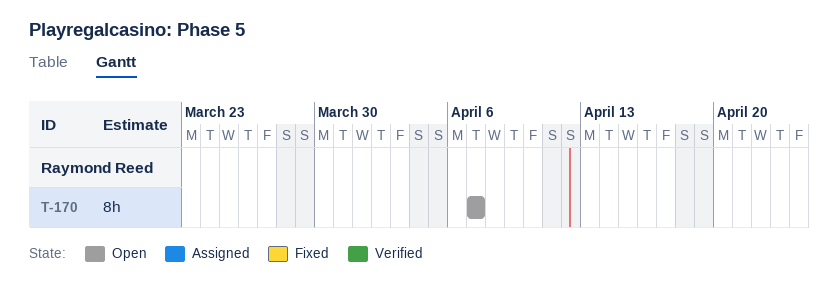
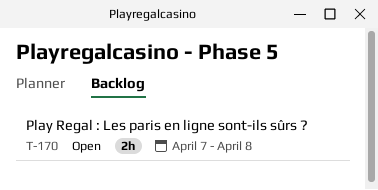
T-170, estimate: 8h -> 2h
T-170, due: Apr 7 -> Apr 8

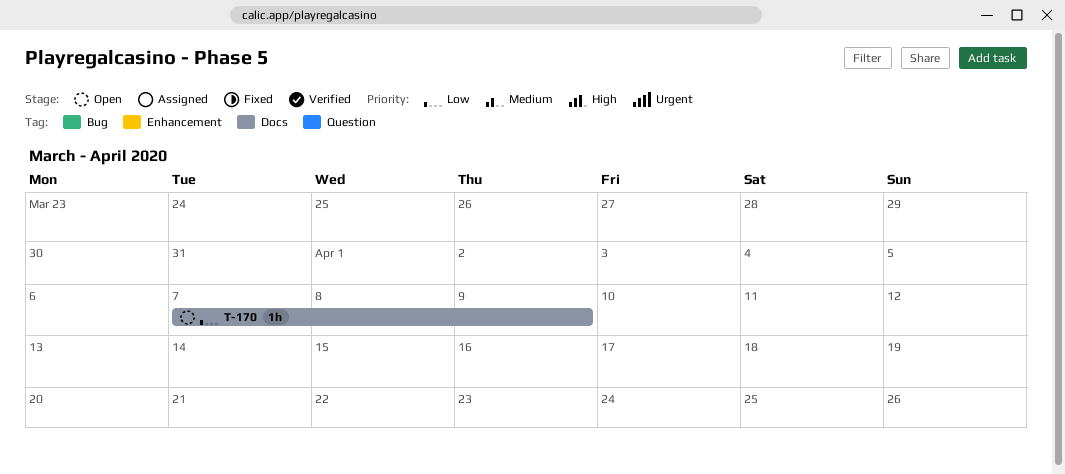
T-170, estimate: 2h -> 1h
T-170, due: Apr 8 -> Apr 9

